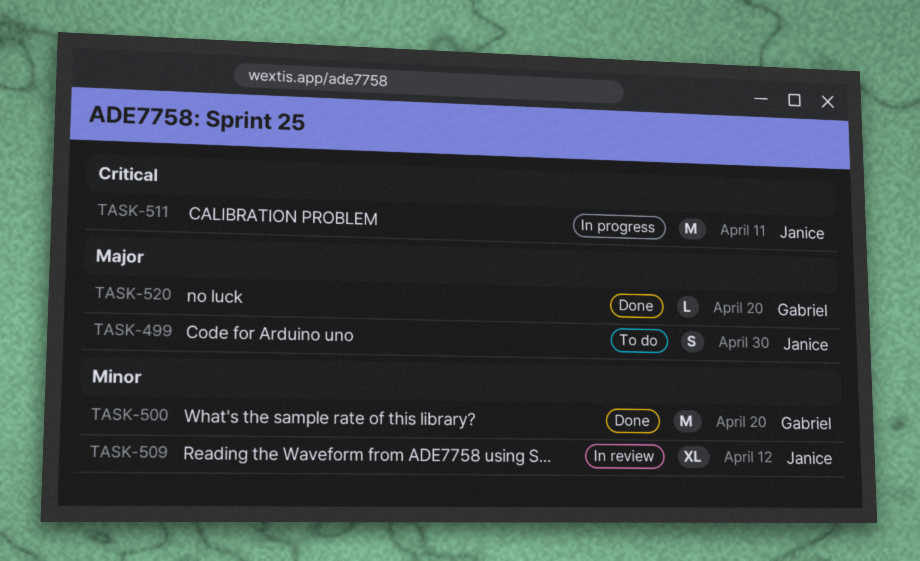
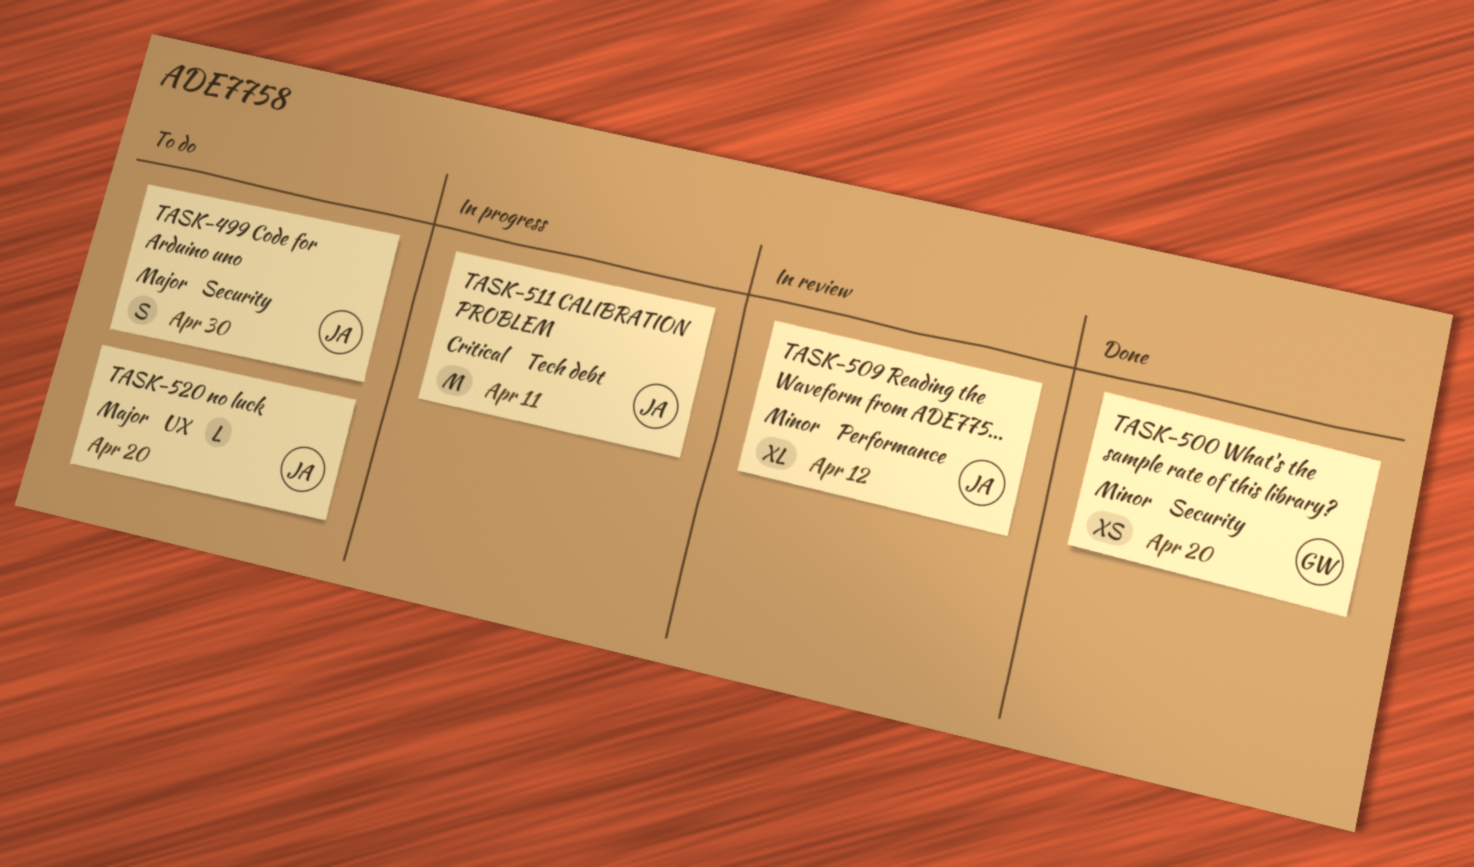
TASK-500, estimate: M -> XS
TASK-520, status: Done -> To do
TASK-520, owner: Gabriel -> Janice

